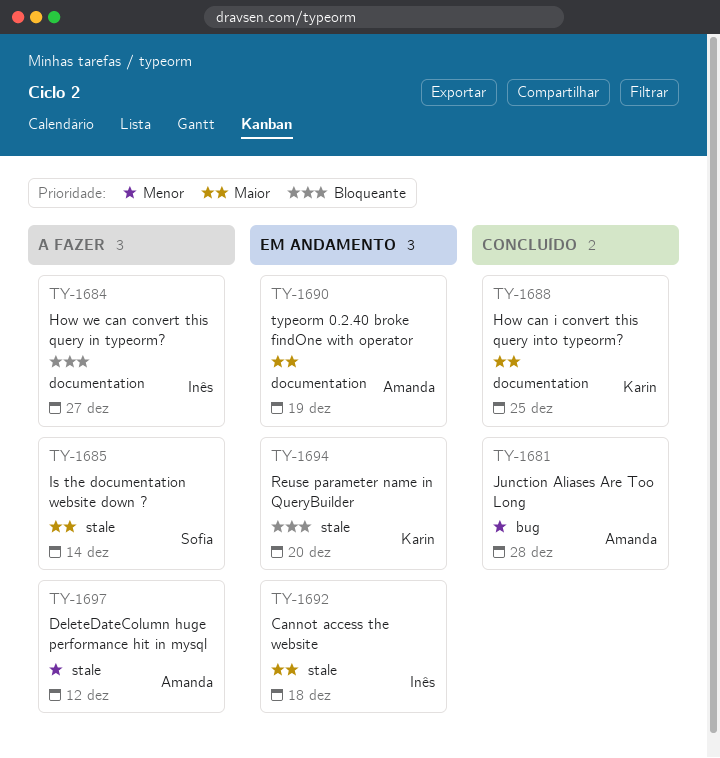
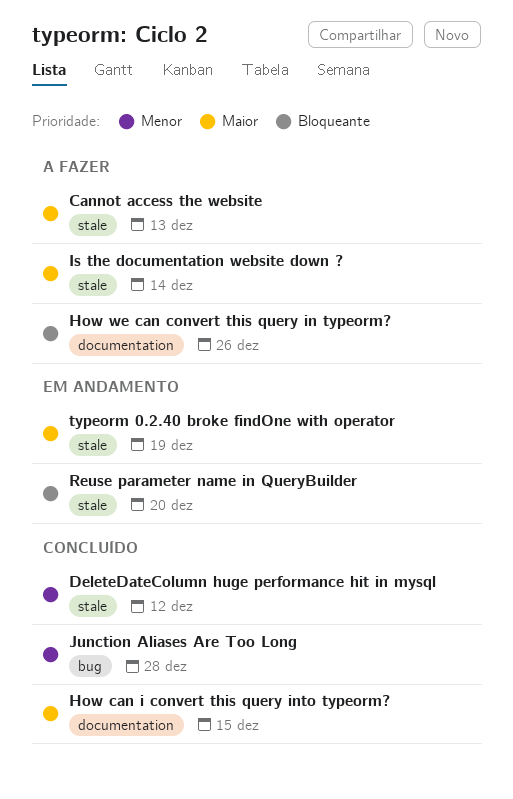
Cannot access the website, status: Em andamento -> A fazer
Cannot access the website, due: Dec 18 -> Dec 13
DeleteDateColumn huge performance hit in mysql, status: A fazer -> Concluído
How can i convert this query into typeorm?, due: Dec 25 -> Dec 15
How we can convert this query in typeorm?, due: Dec 27 -> Dec 26
typeorm 0.2.40 broke findOne with operator, label: documentation -> stale

